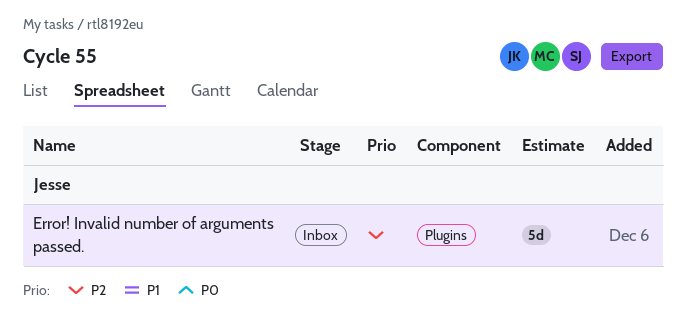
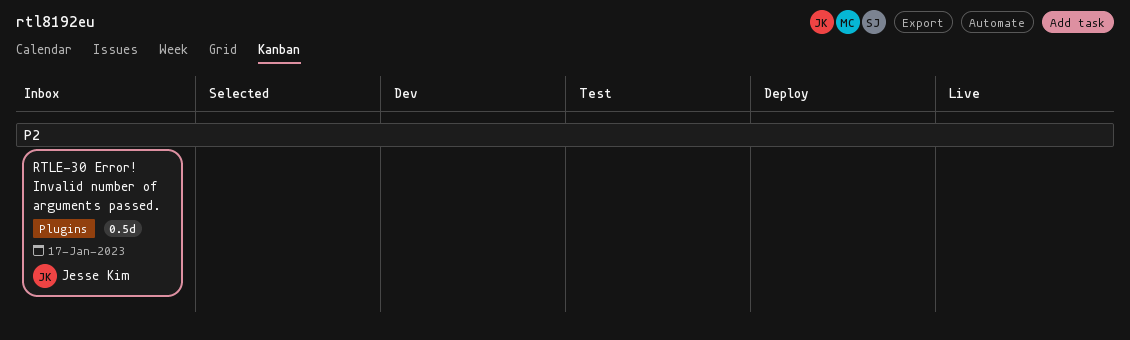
Error! Invalid number of arguments passed., estimate: 5d -> 0.5d

